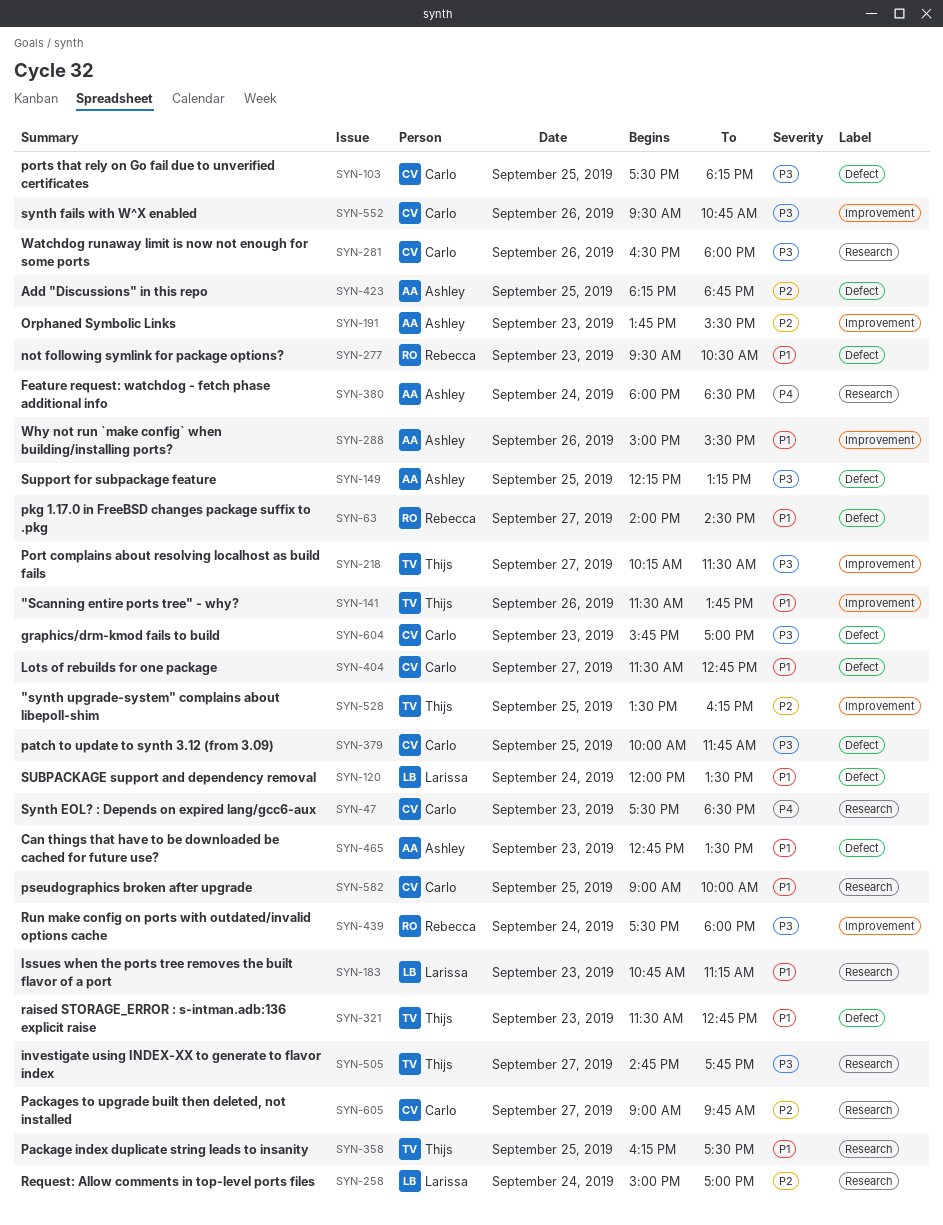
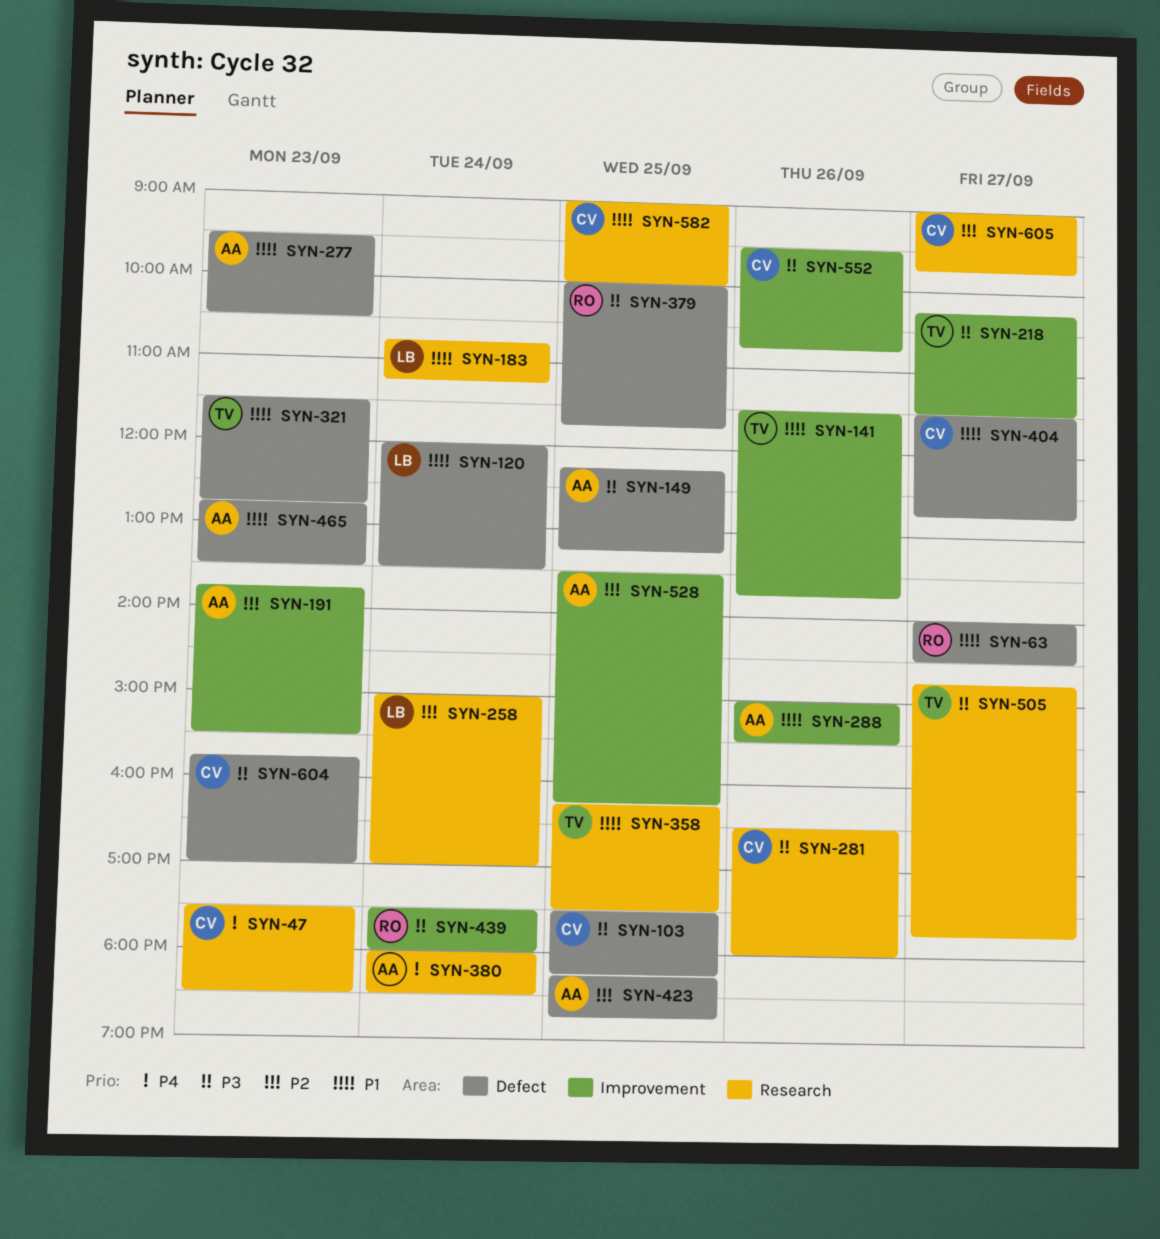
SYN-183, day: Sep 23 -> Sep 24
SYN-277, owner: Rebecca -> Ashley
SYN-379, owner: Carlo -> Rebecca
SYN-528, owner: Thijs -> Ashley

